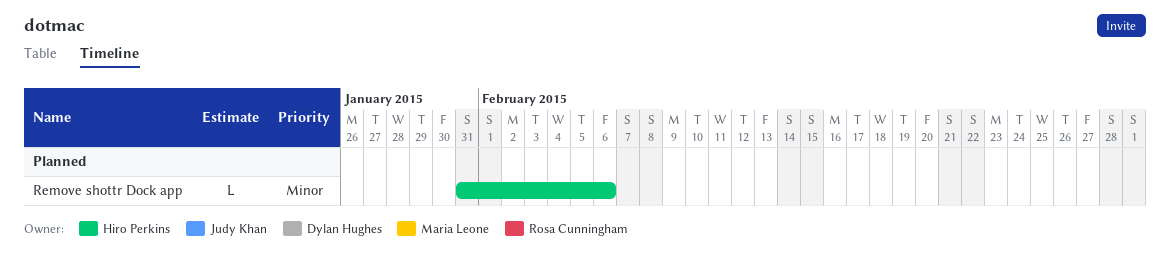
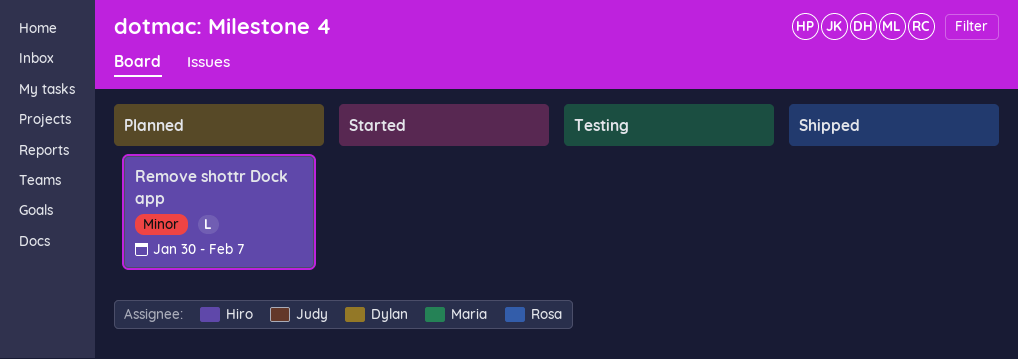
Remove shottr Dock app, start: Jan 31 -> Jan 30
Remove shottr Dock app, due: Feb 6 -> Feb 7

